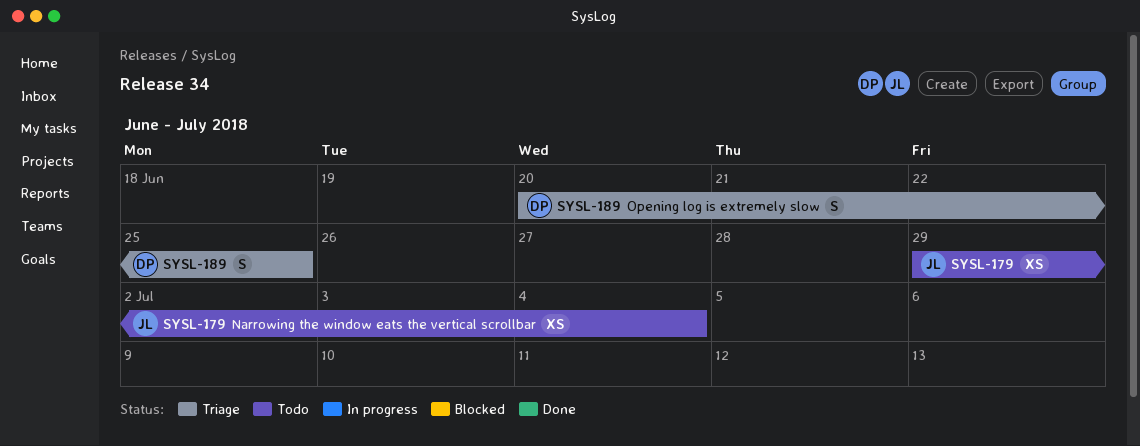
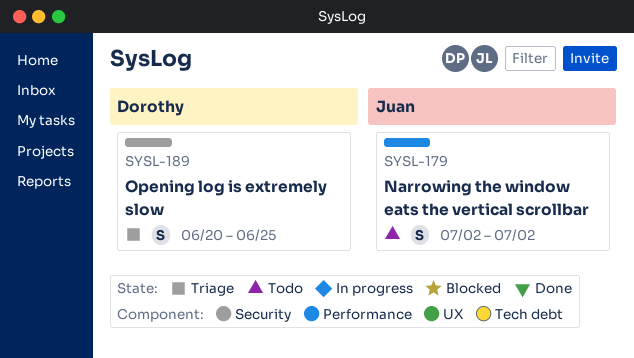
SYSL-179, estimate: XS -> S
SYSL-179, start: Jun 29 -> Jul 2
SYSL-179, due: Jul 4 -> Jul 2

